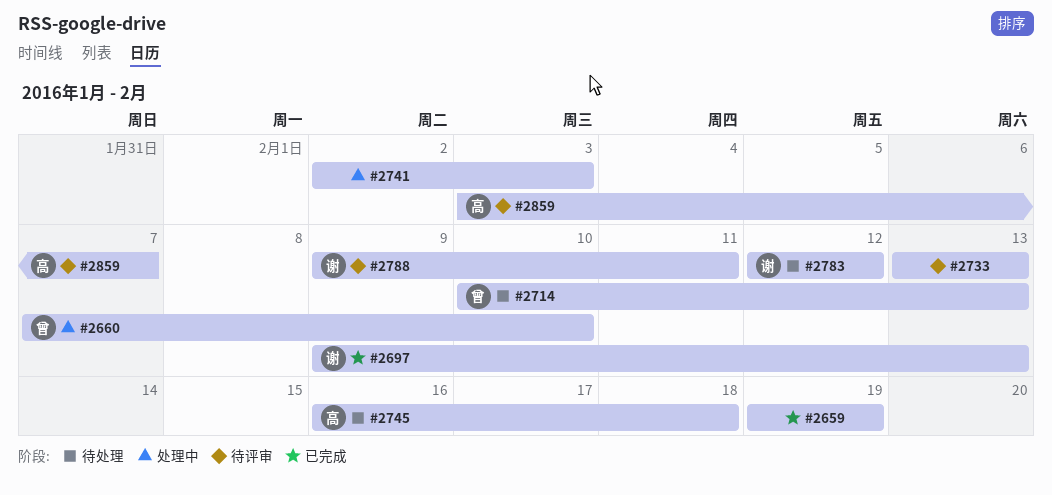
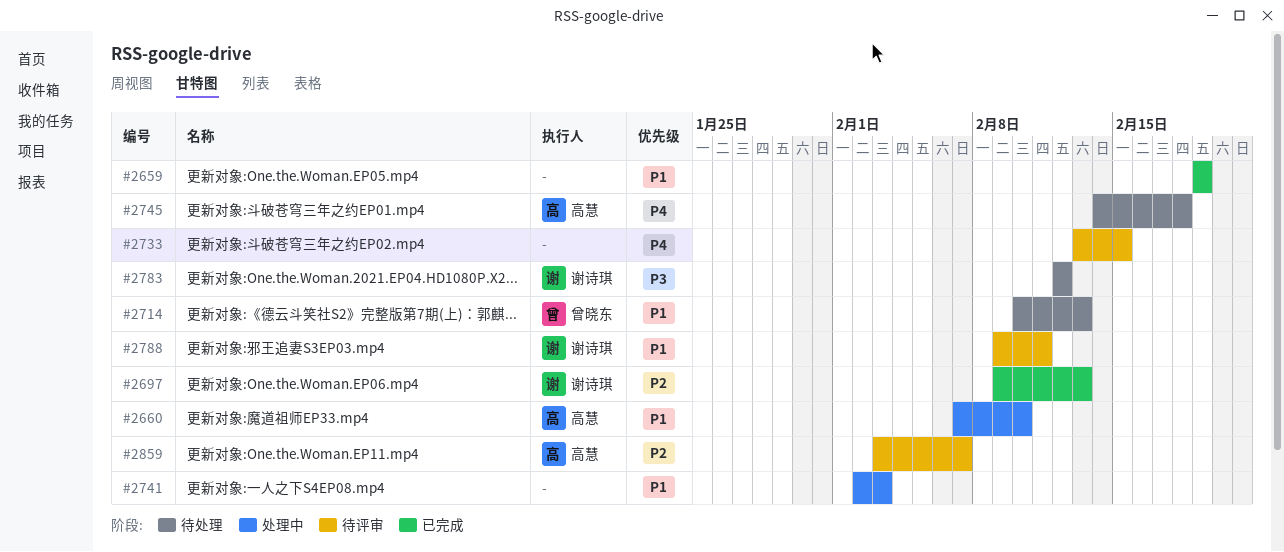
#2660, owner: 曾晓东 -> 高慧
#2733, due: Feb 13 -> Feb 15
#2745, start: Feb 16 -> Feb 14

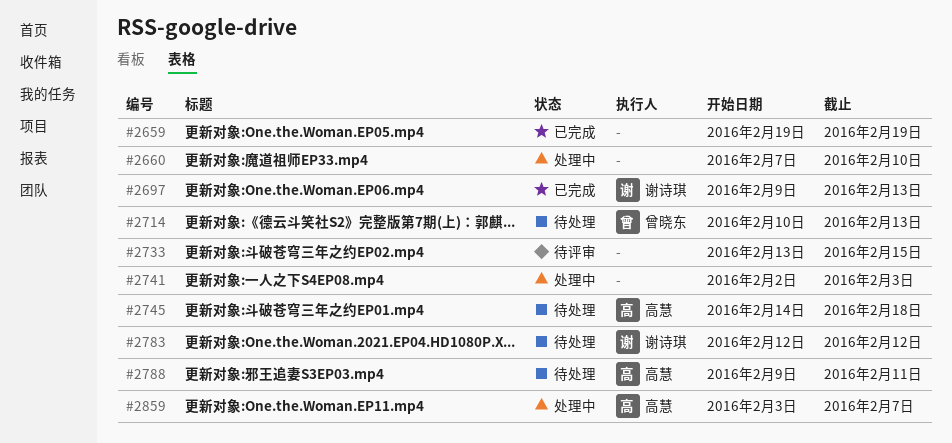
#2660, owner: 高慧 -> none
#2788, status: 待评审 -> 待处理
#2788, owner: 谢诗琪 -> 高慧
#2859, status: 待评审 -> 处理中

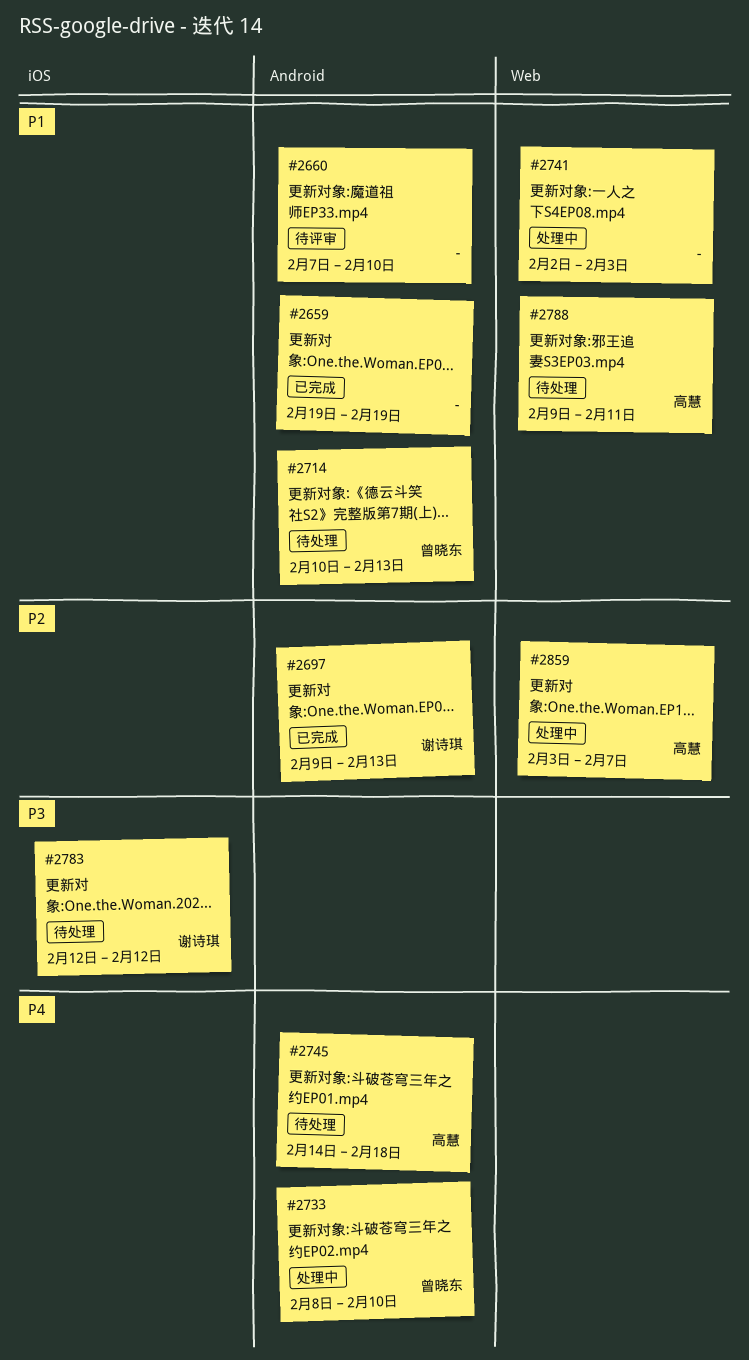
#2660, status: 处理中 -> 待评审
#2733, status: 待评审 -> 处理中
#2733, owner: none -> 曾晓东
#2733, start: Feb 13 -> Feb 8
#2733, due: Feb 15 -> Feb 10

